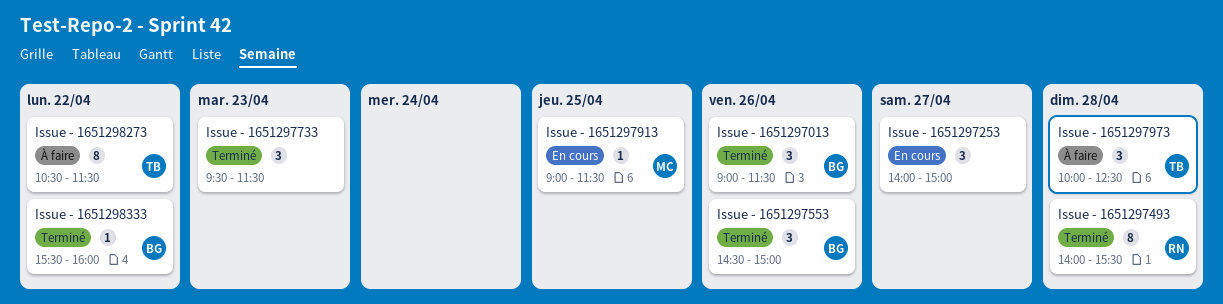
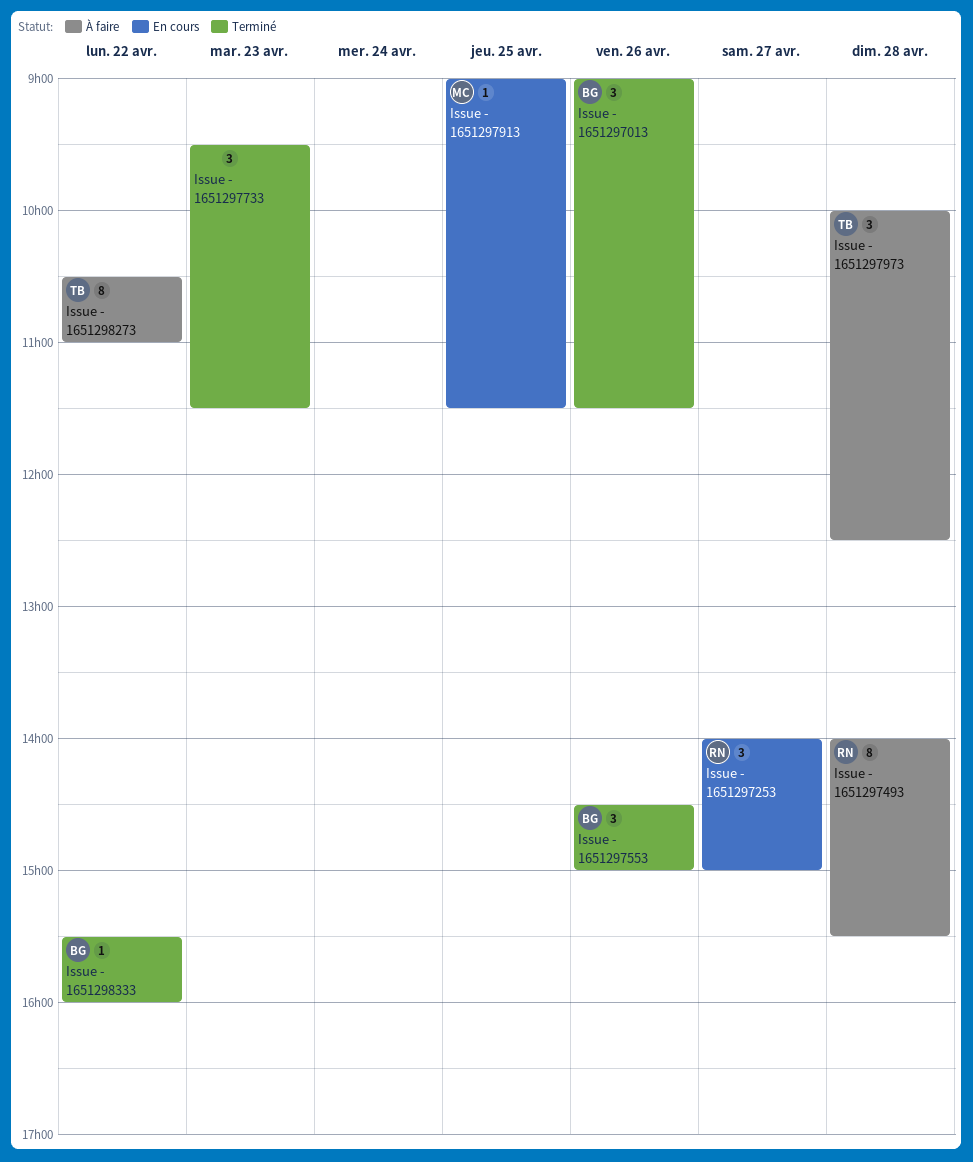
Issue - 1651297253, owner: none -> RN
Issue - 1651297493, status: Terminé -> À faire
Issue - 1651298273, ends: 11:30 -> 11:00

